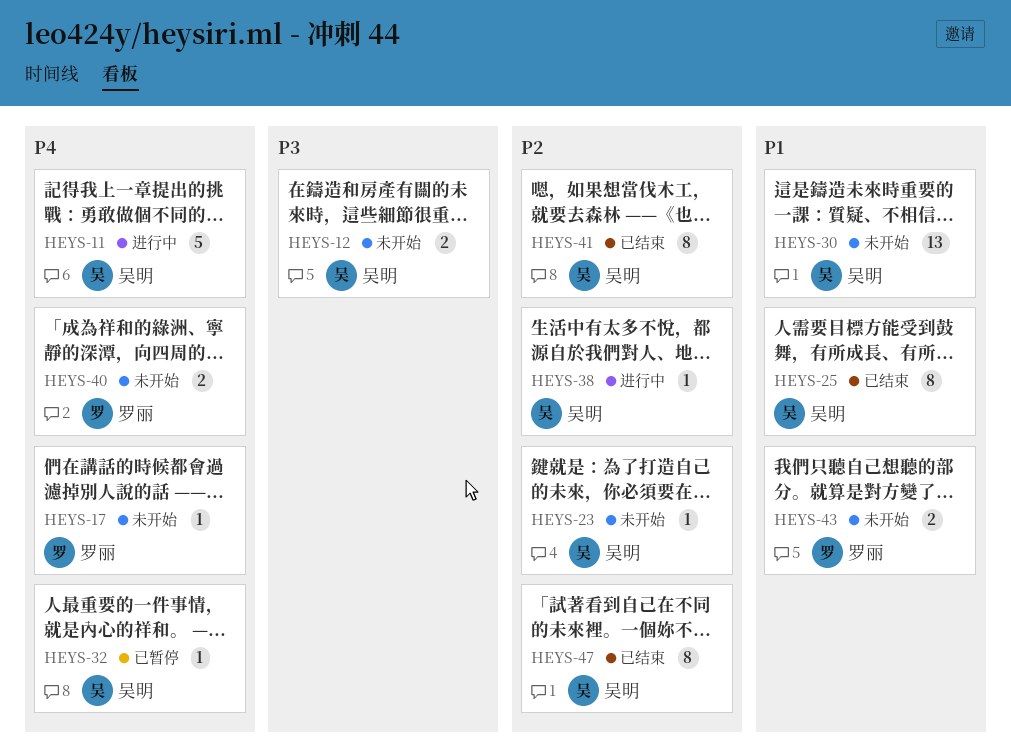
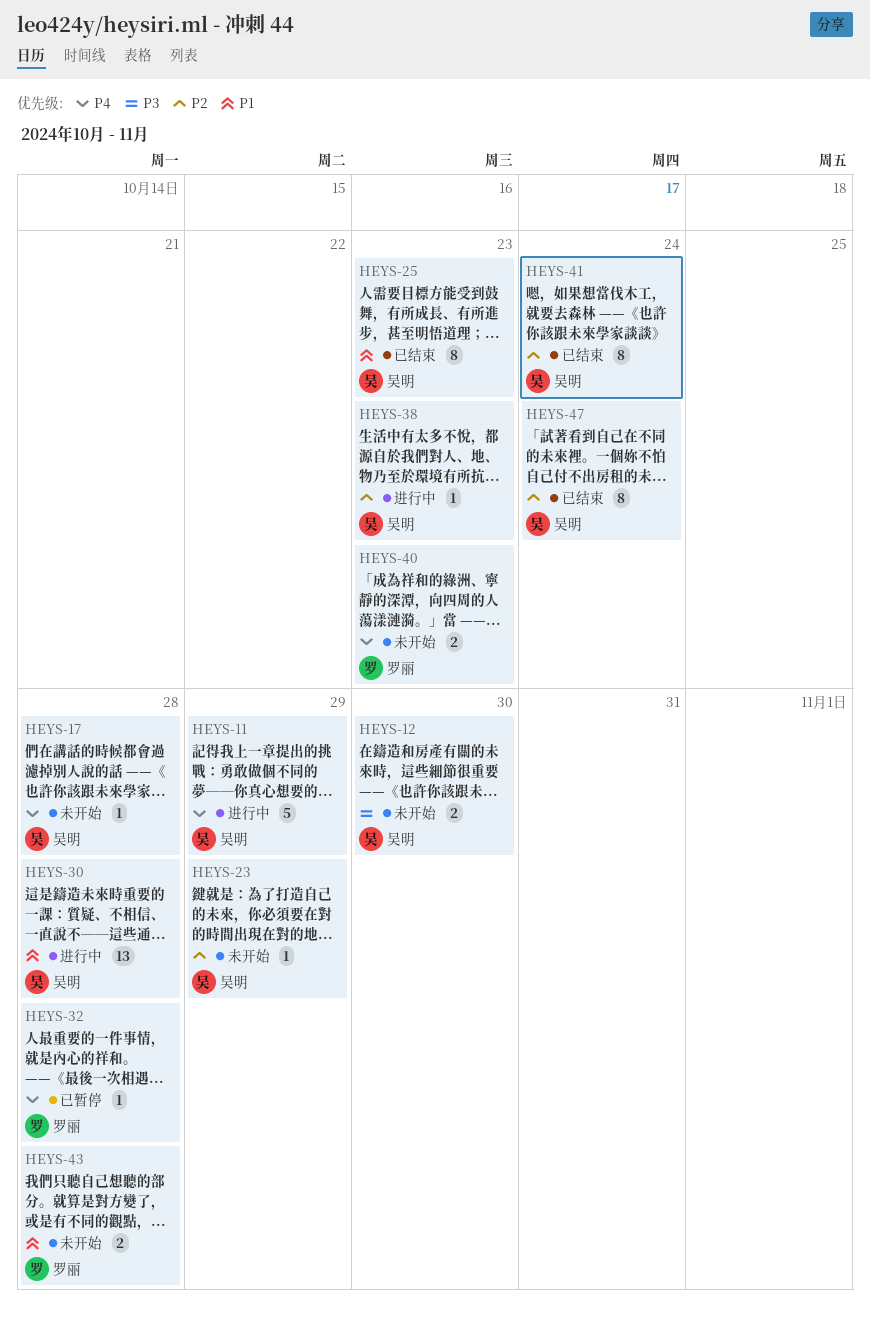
HEYS-17, owner: 罗丽 -> 吴明
HEYS-30, status: 未开始 -> 进行中
HEYS-32, owner: 吴明 -> 罗丽

